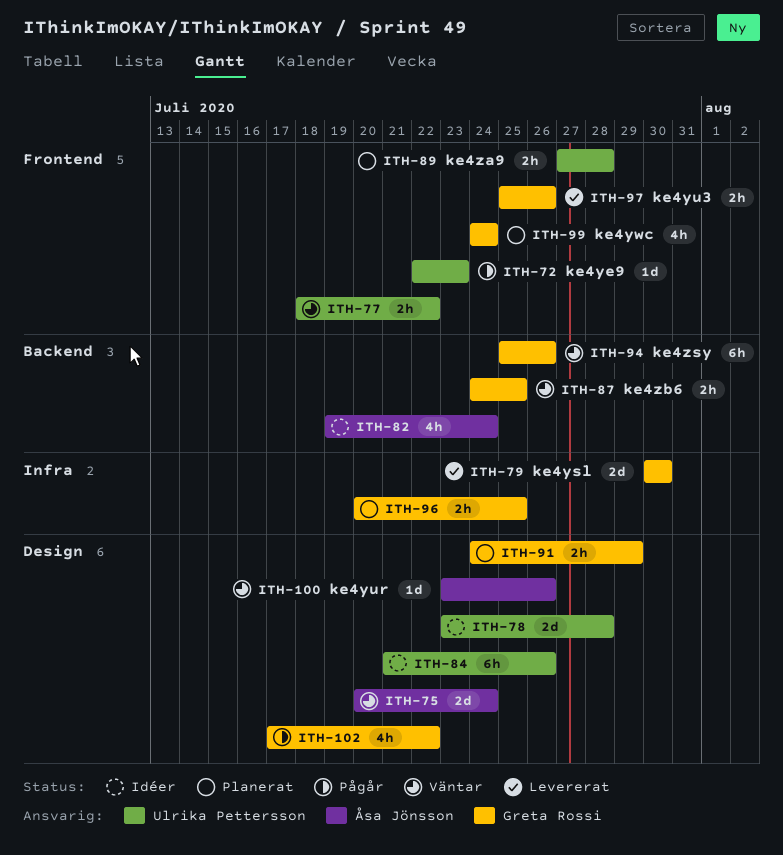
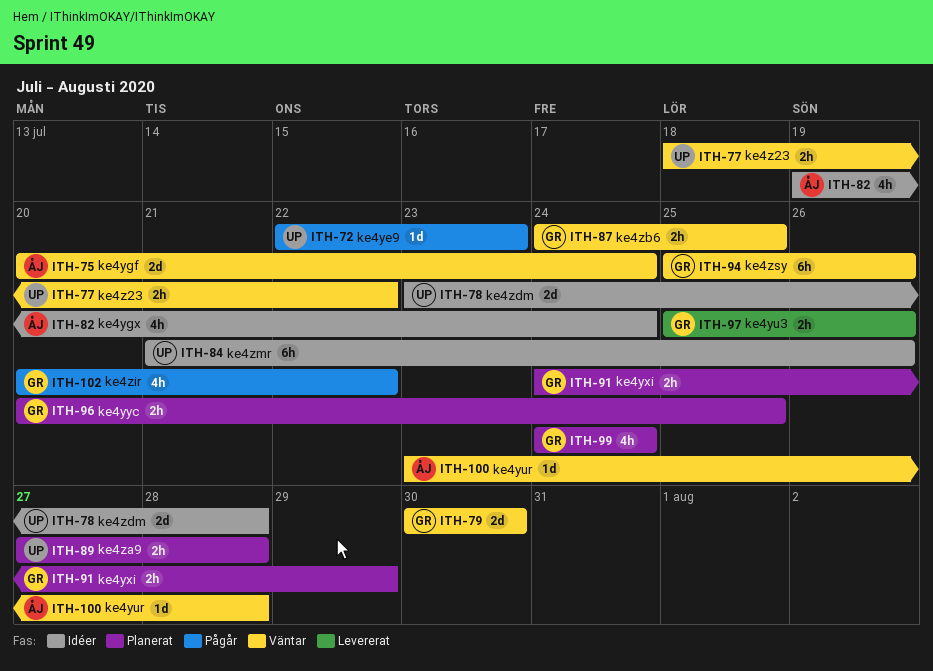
ITH-79, status: Levererat -> Väntar
ITH-100, due: Jul 26 -> Jul 28
ITH-102, start: Jul 17 -> Jul 20

